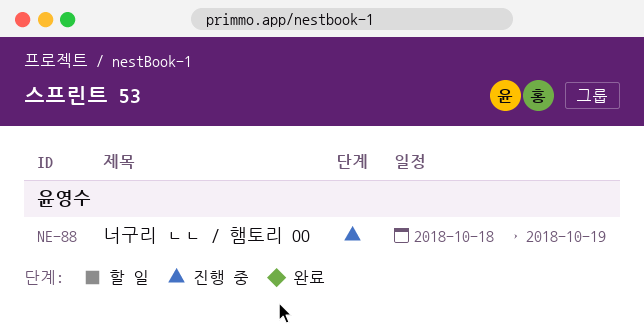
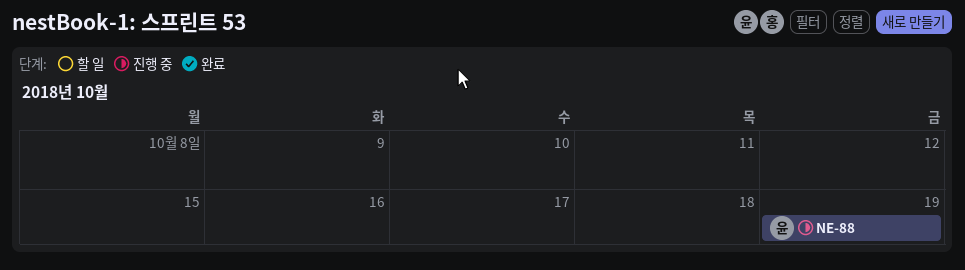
NE-88, start: Oct 18 -> Oct 19

